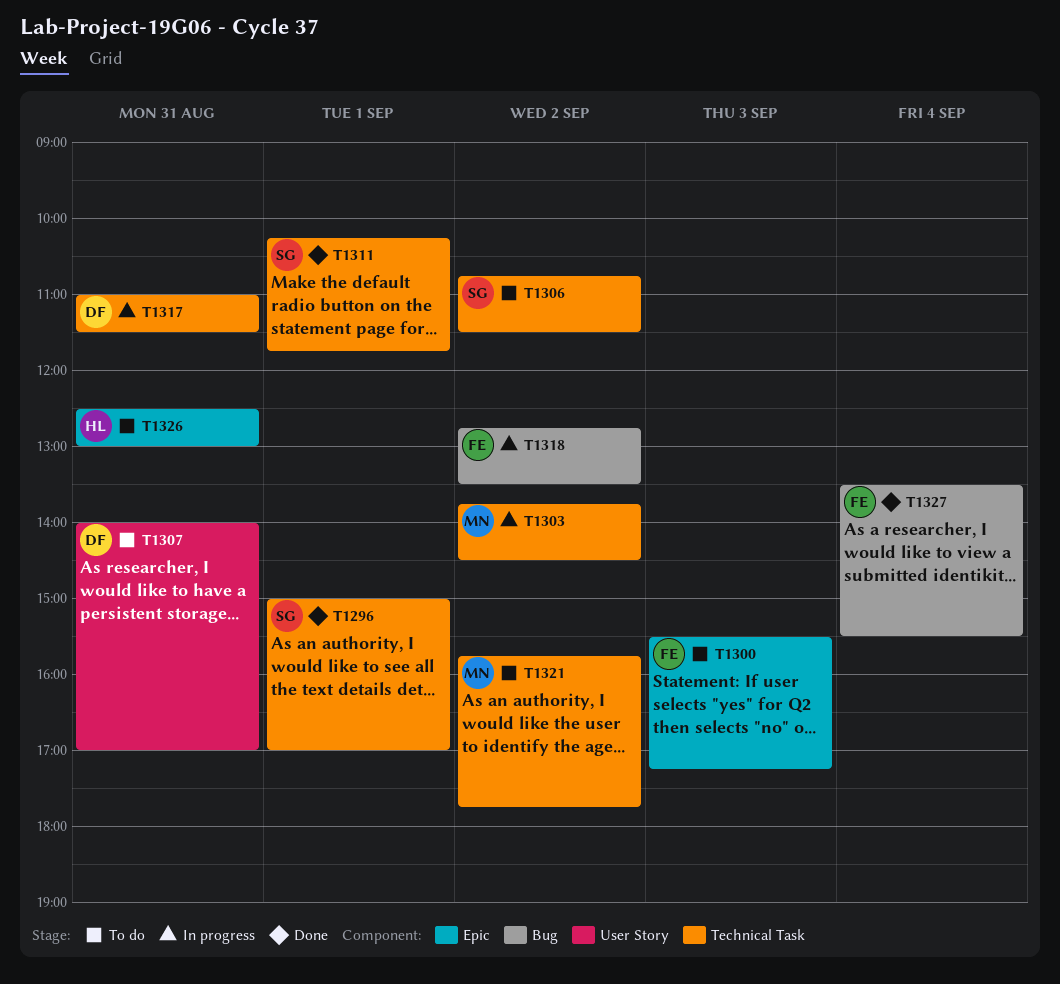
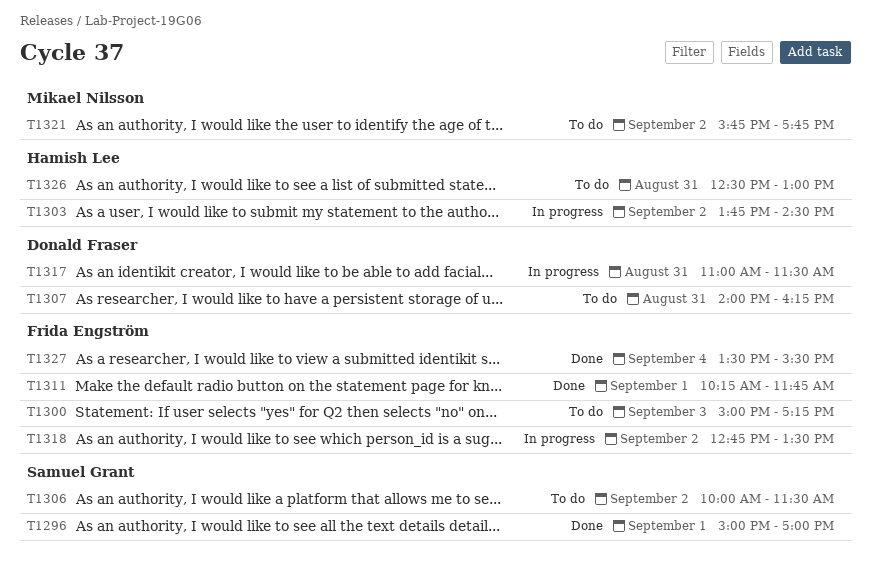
T1300, begins: 15:30 -> 15:00
T1303, owner: Mikael Nilsson -> Hamish Lee
T1306, begins: 10:45 -> 10:00
T1307, ends: 17:00 -> 16:15
T1311, owner: Samuel Grant -> Frida Engström

